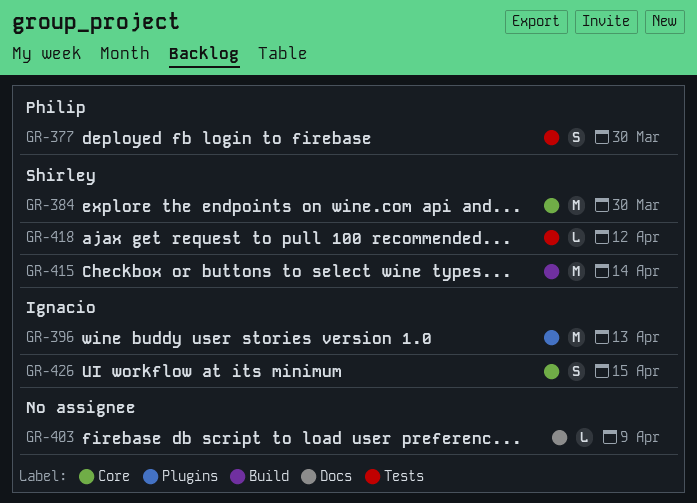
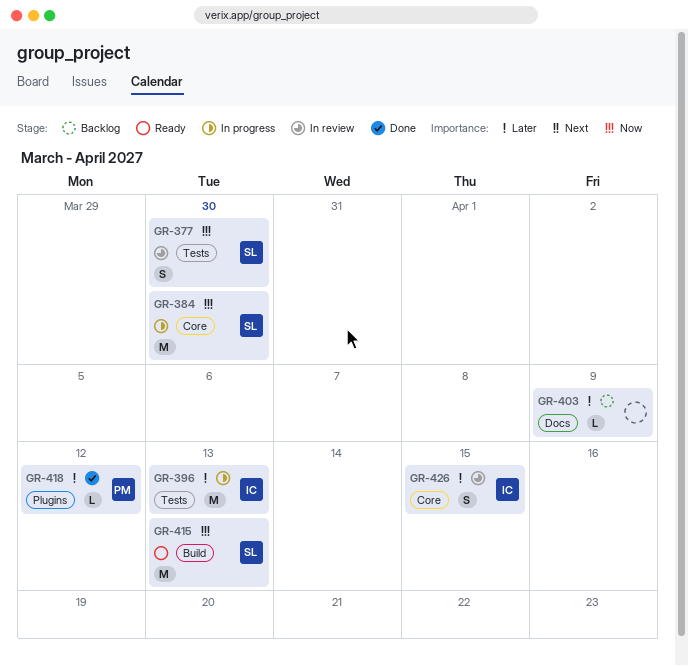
GR-377, owner: Philip -> Shirley
GR-396, label: Plugins -> Tests
GR-415, due: Apr 14 -> Apr 13
GR-418, owner: Shirley -> Philip
GR-418, label: Tests -> Plugins

